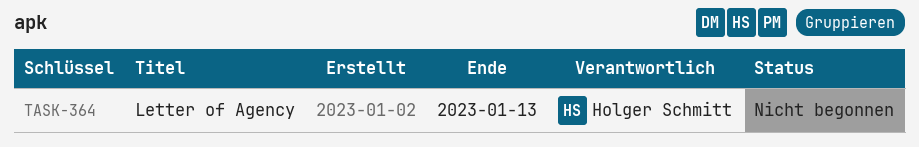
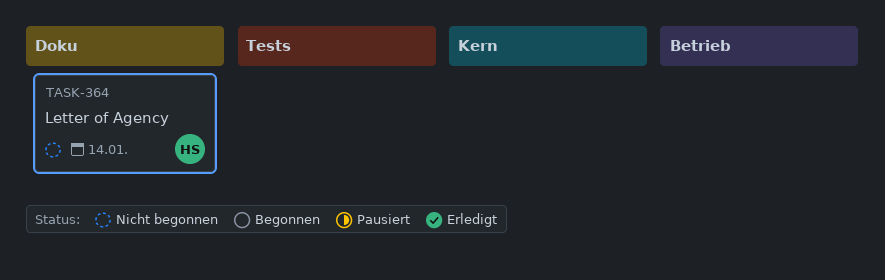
TASK-364, due: Jan 13 -> Jan 14

